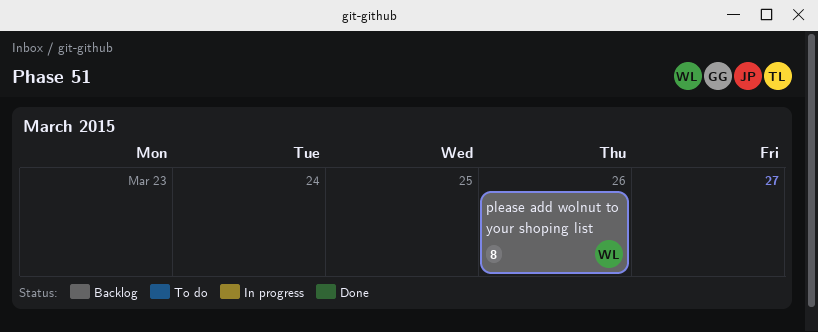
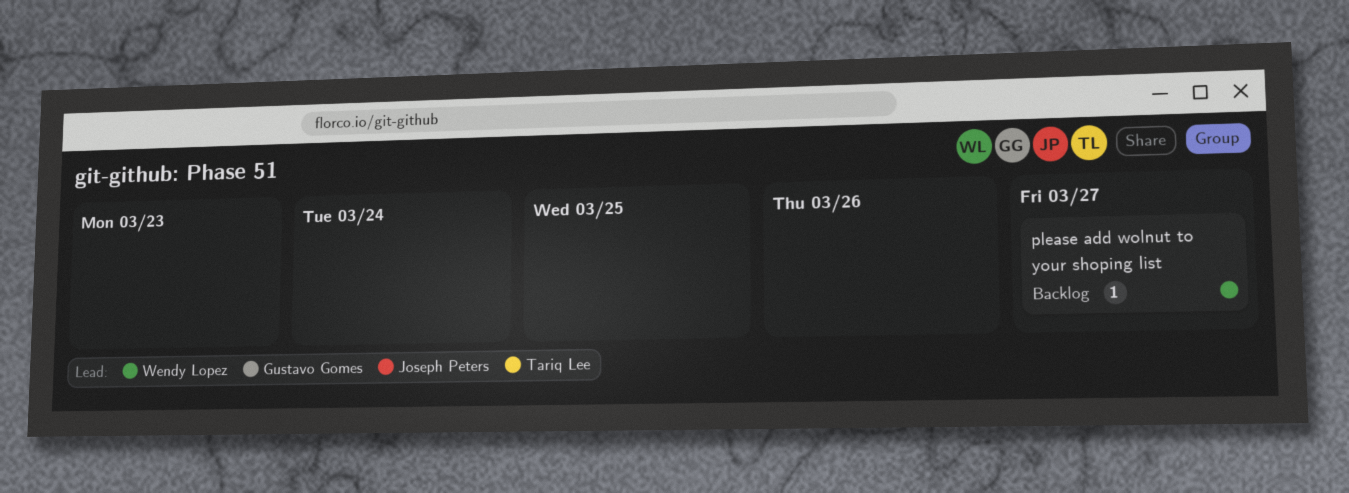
please add wolnut to your shoping list, estimate: 8 -> 1
please add wolnut to your shoping list, due: Mar 26 -> Mar 27

